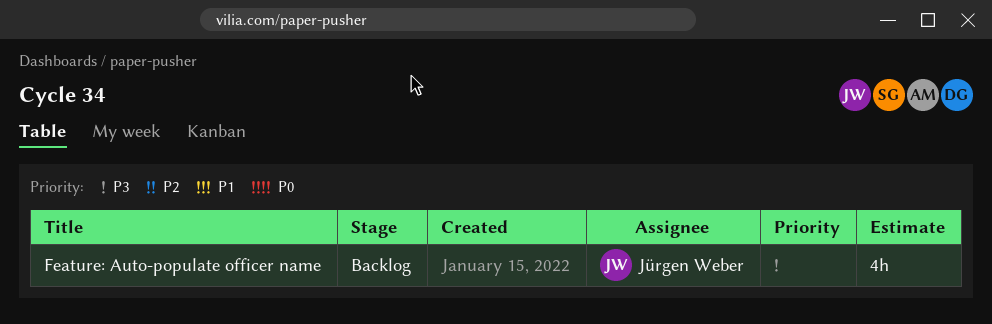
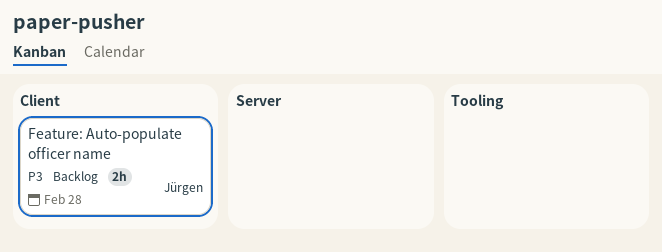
Feature: Auto-populate officer name, estimate: 4h -> 2h

